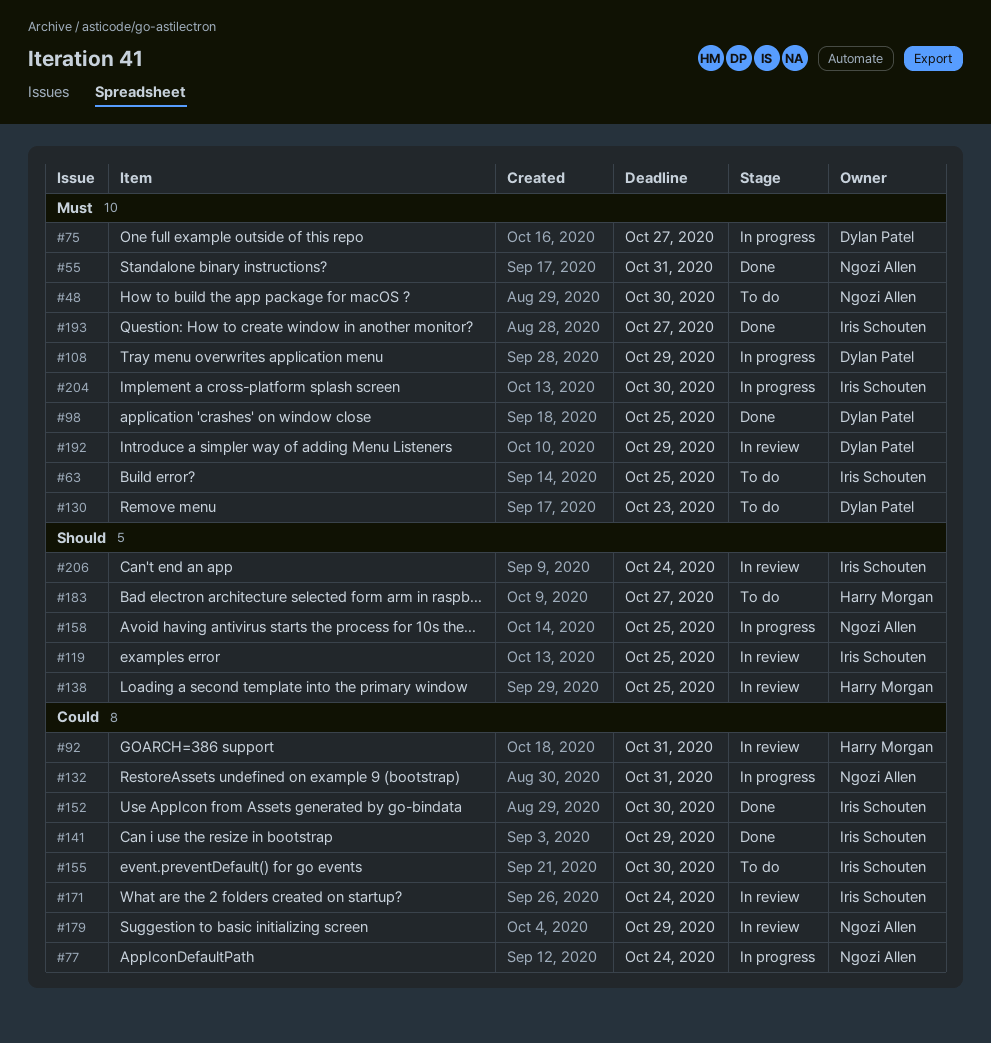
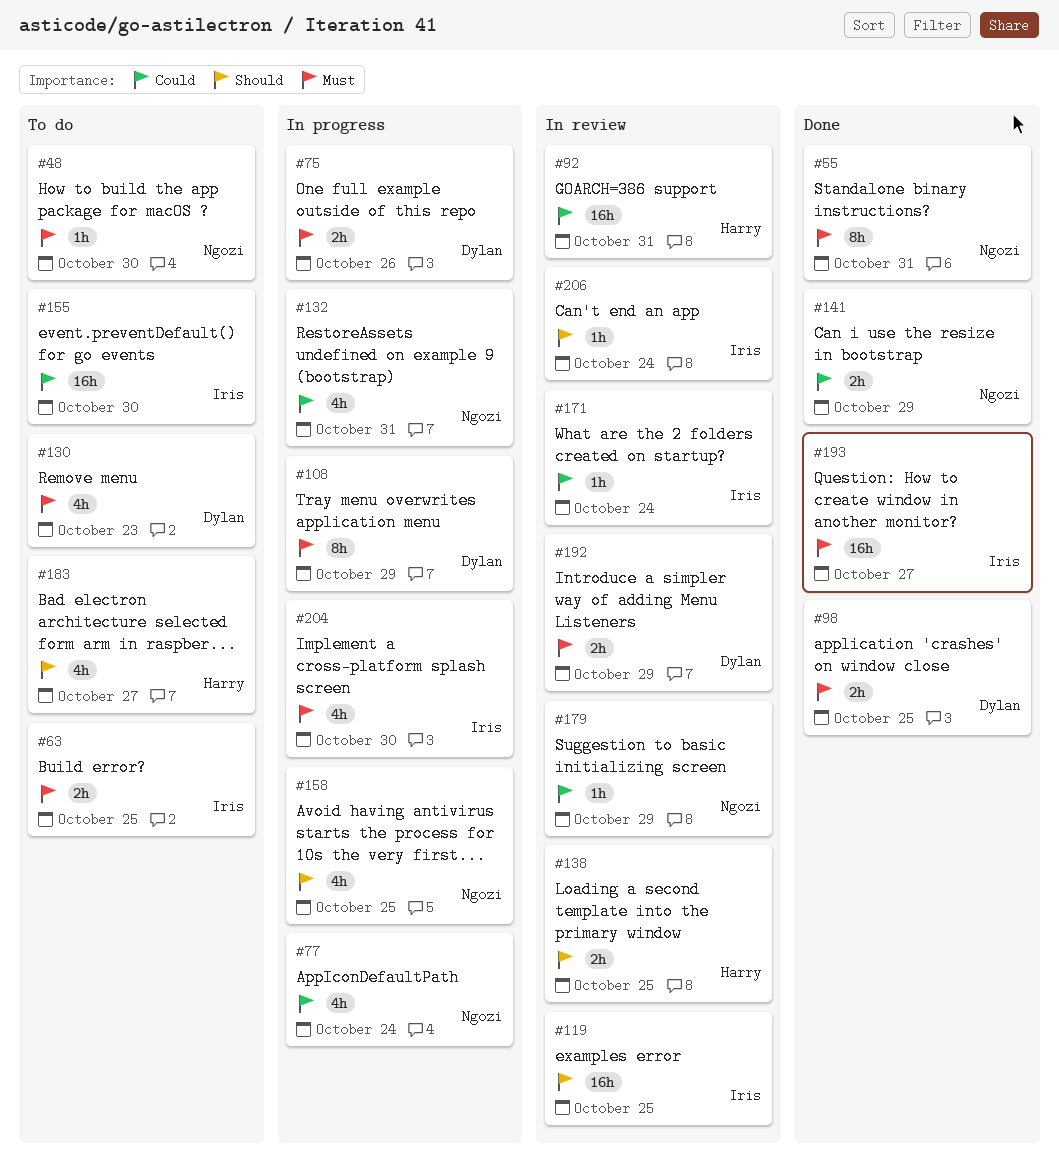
#75, due: Oct 27 -> Oct 26
#141, owner: Iris Schouten -> Ngozi Allen
#152: present -> none

